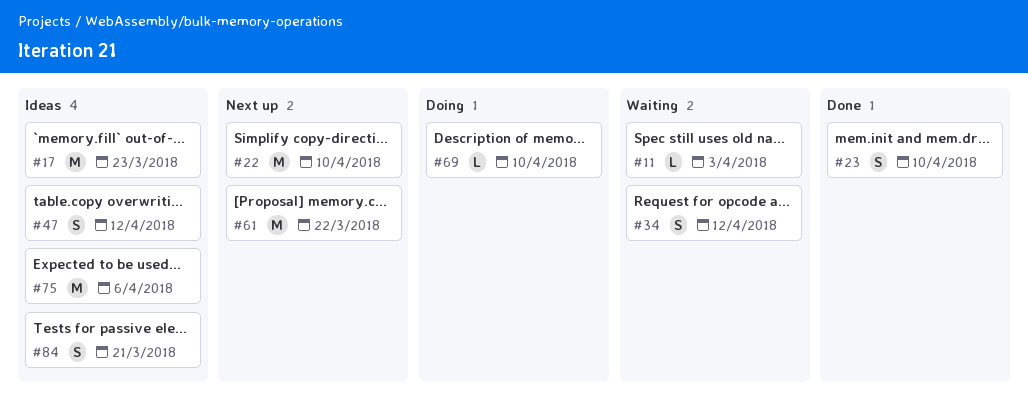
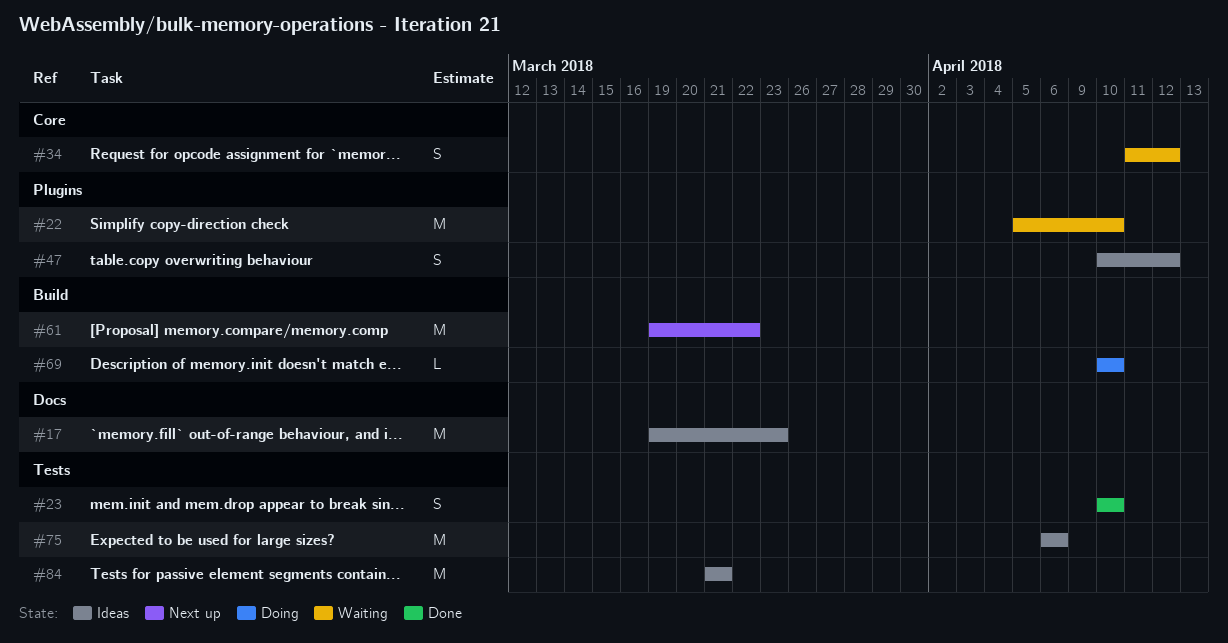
#11: present -> none
#22, status: Next up -> Waiting
#84, estimate: S -> M

